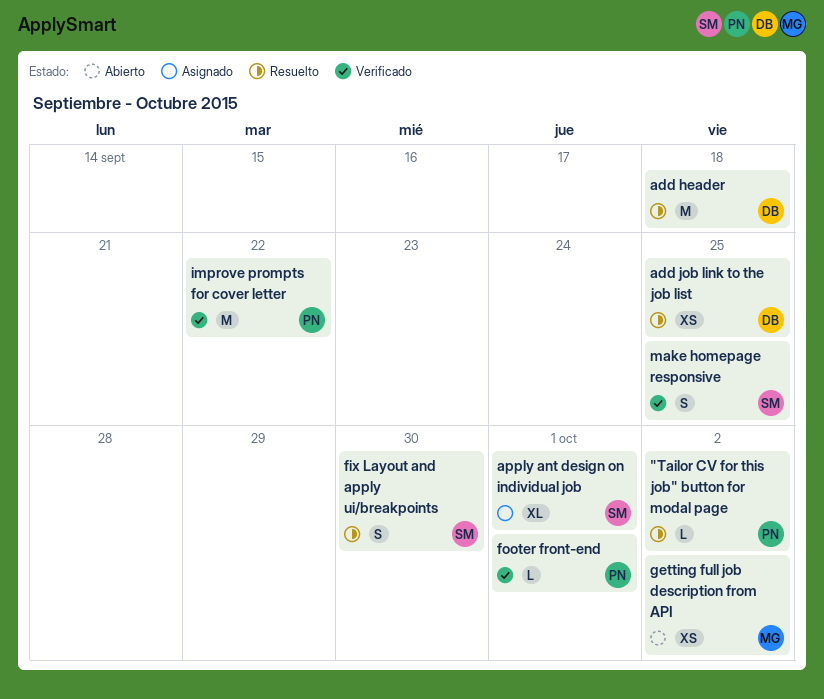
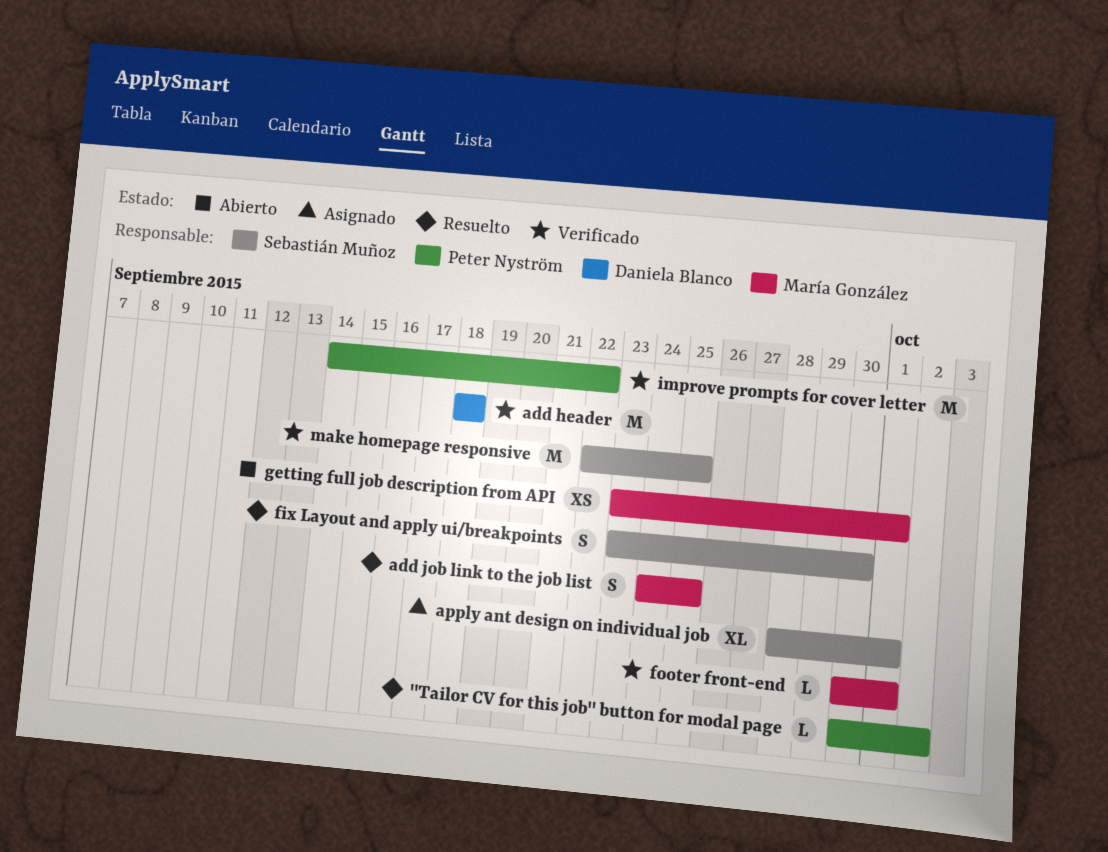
add header, status: Resuelto -> Verificado
add job link to the job list, owner: Daniela Blanco -> María González
add job link to the job list, estimate: XS -> S
footer front-end, owner: Peter Nyström -> María González
getting full job description from API, due: Oct 2 -> Oct 1
make homepage responsive, estimate: S -> M

